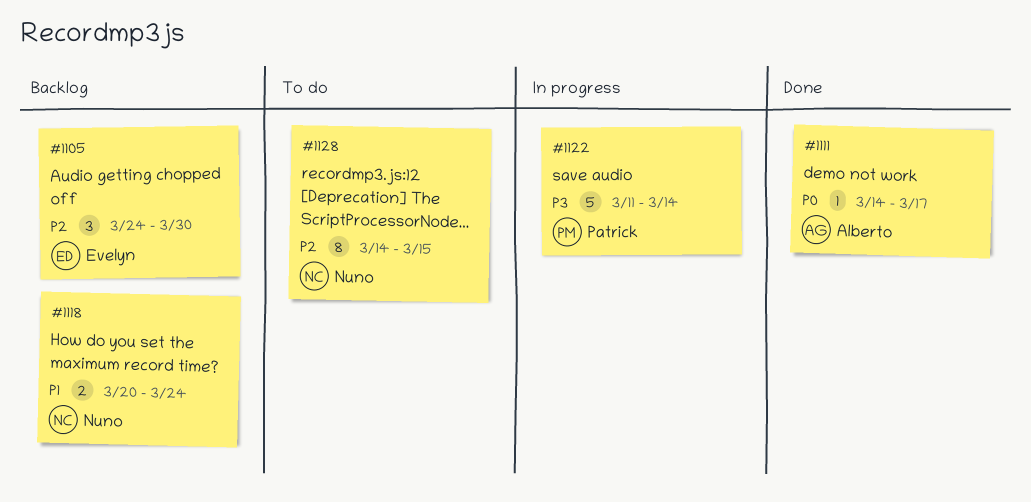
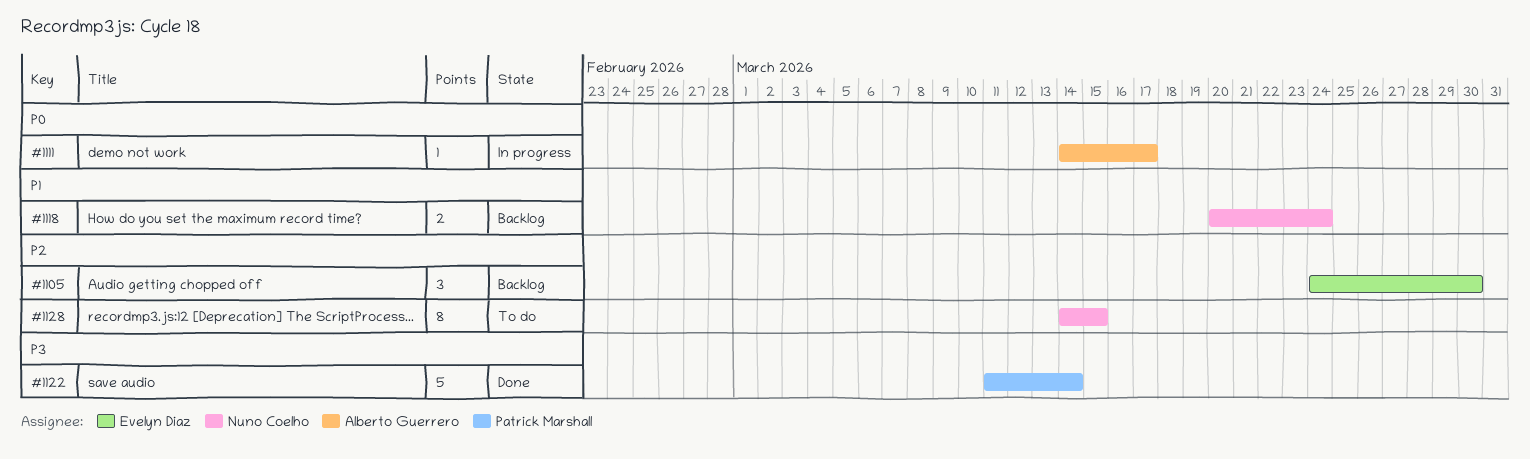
#1111, status: Done -> In progress
#1122, status: In progress -> Done

